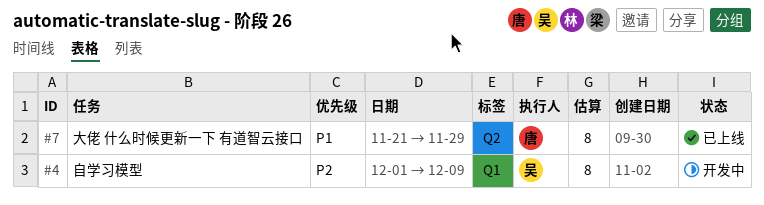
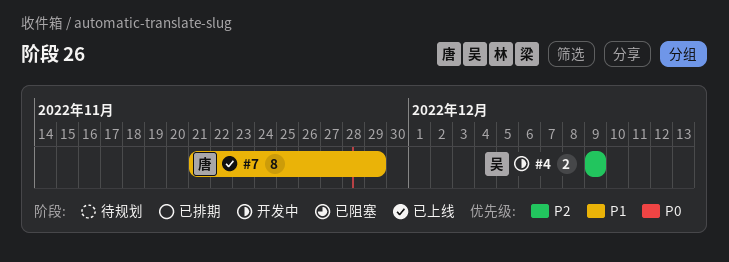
#4, estimate: 8 -> 2
#4, start: Dec 1 -> Dec 9

